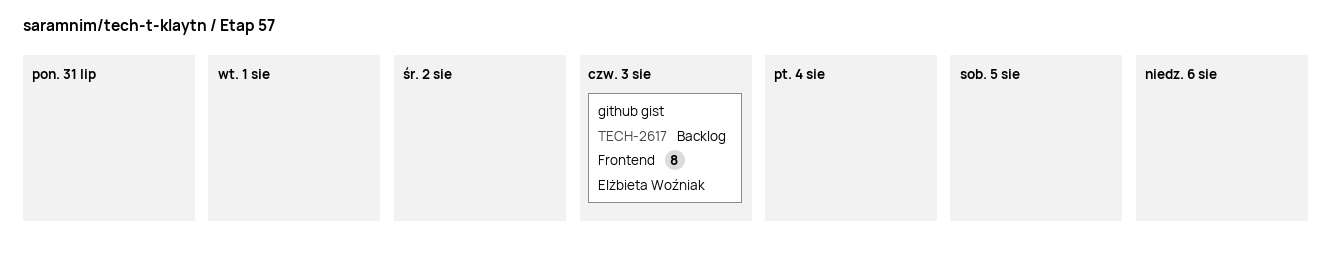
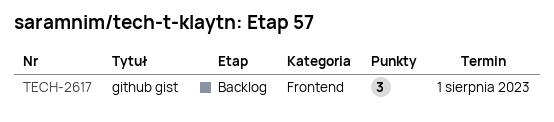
TECH-2617, estimate: 8 -> 3
TECH-2617, due: Aug 3 -> Aug 1

